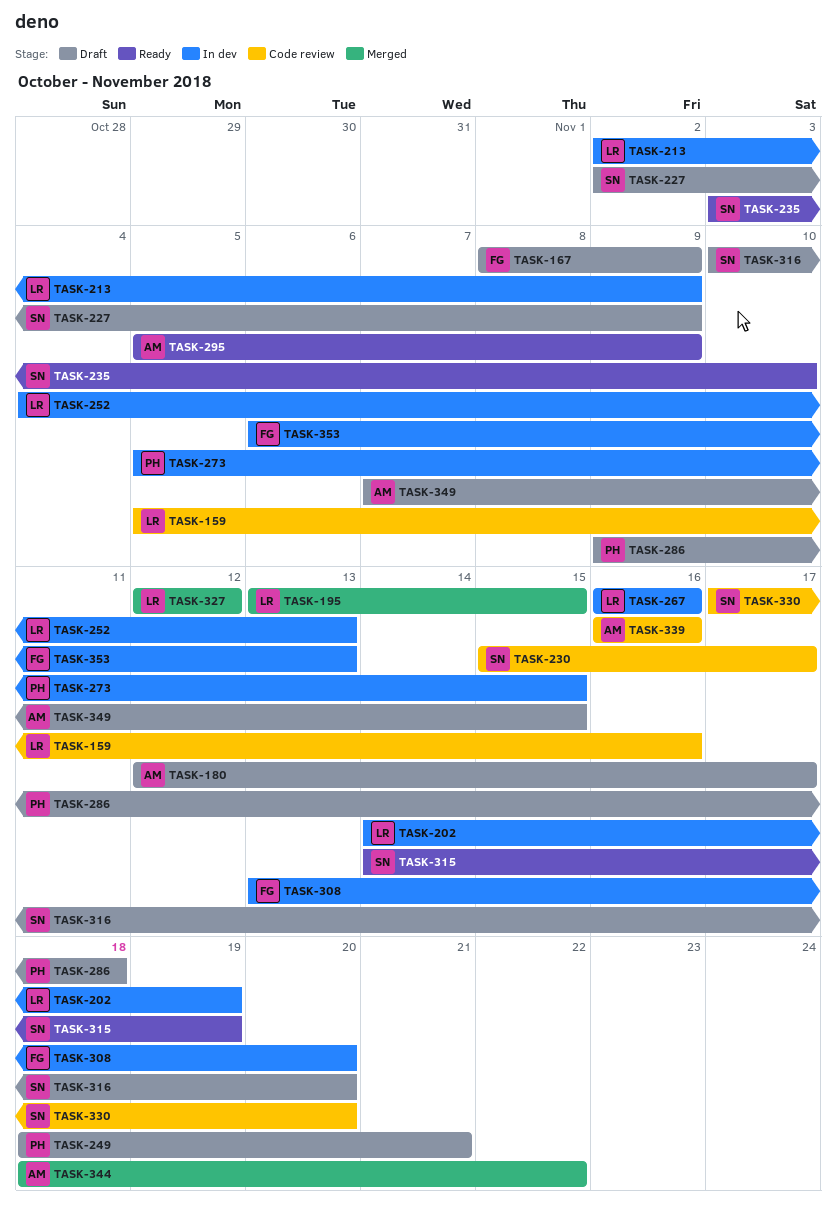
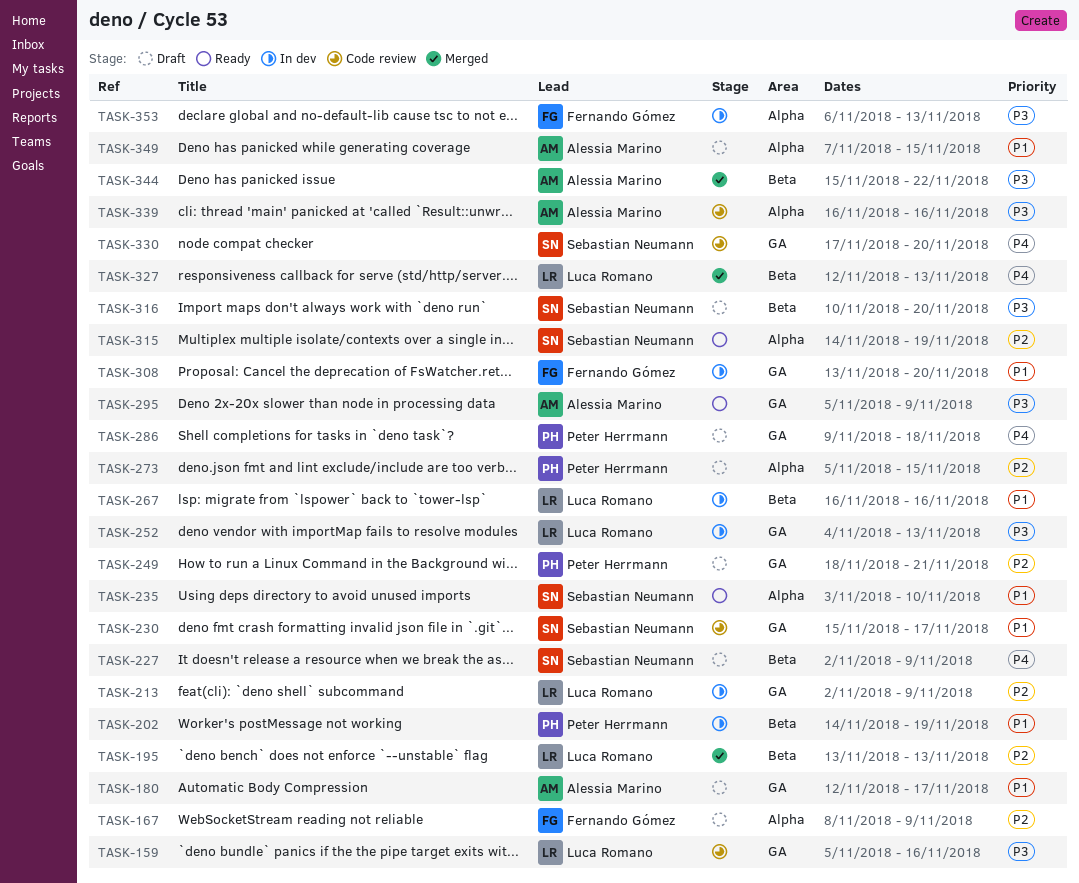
TASK-195, due: Nov 15 -> Nov 13
TASK-202, owner: Luca Romano -> Peter Herrmann
TASK-273, status: In dev -> Draft
TASK-327, due: Nov 12 -> Nov 13
TASK-344, start: Nov 18 -> Nov 15

